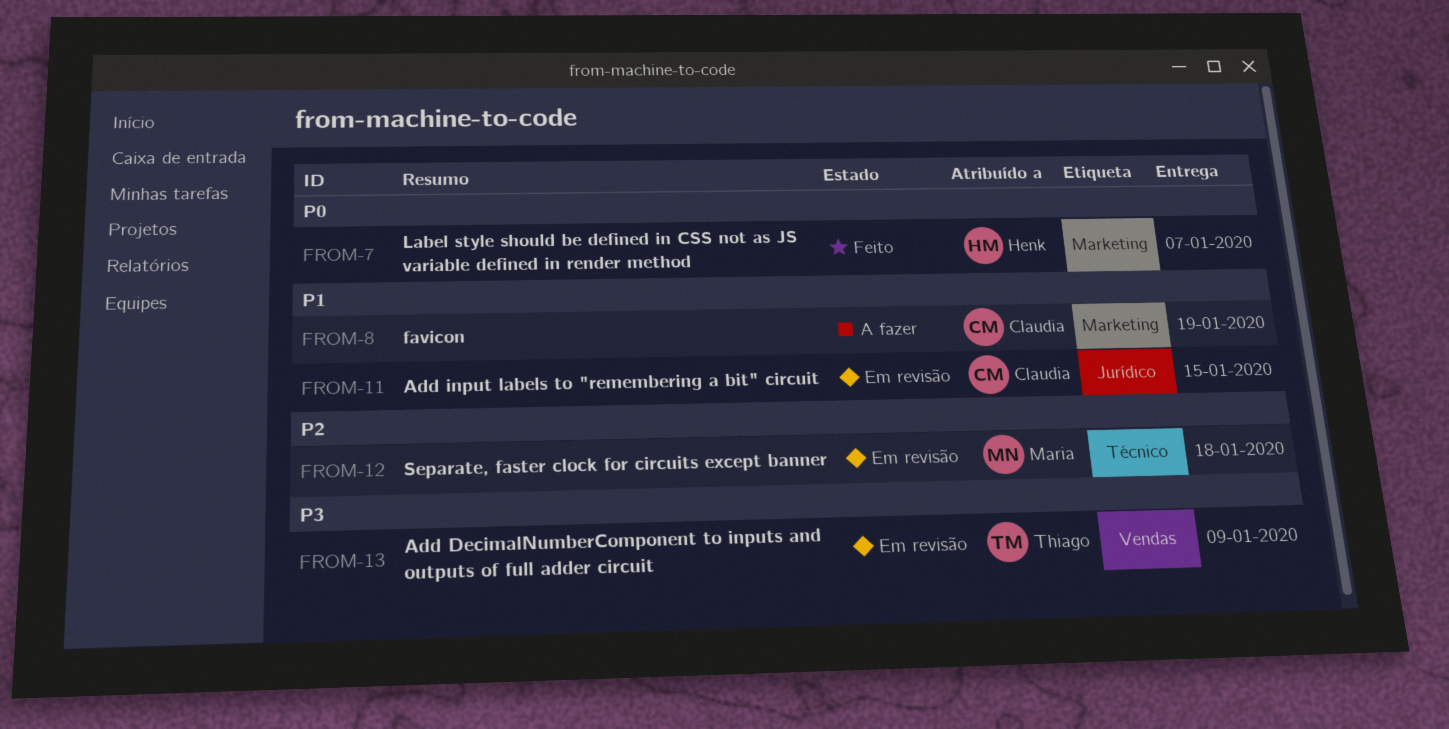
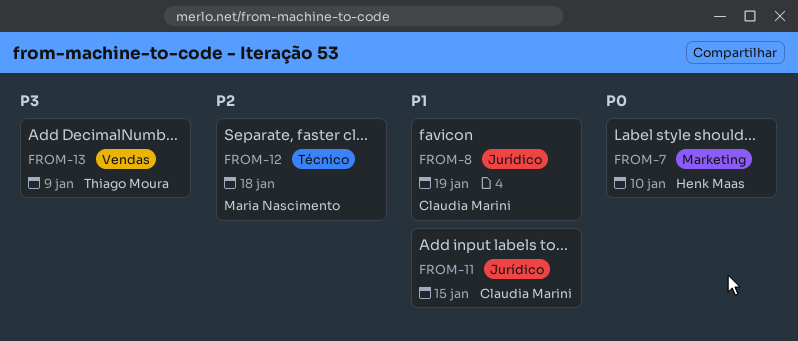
FROM-7, due: Jan 7 -> Jan 10
FROM-8, label: Marketing -> Jurídico

